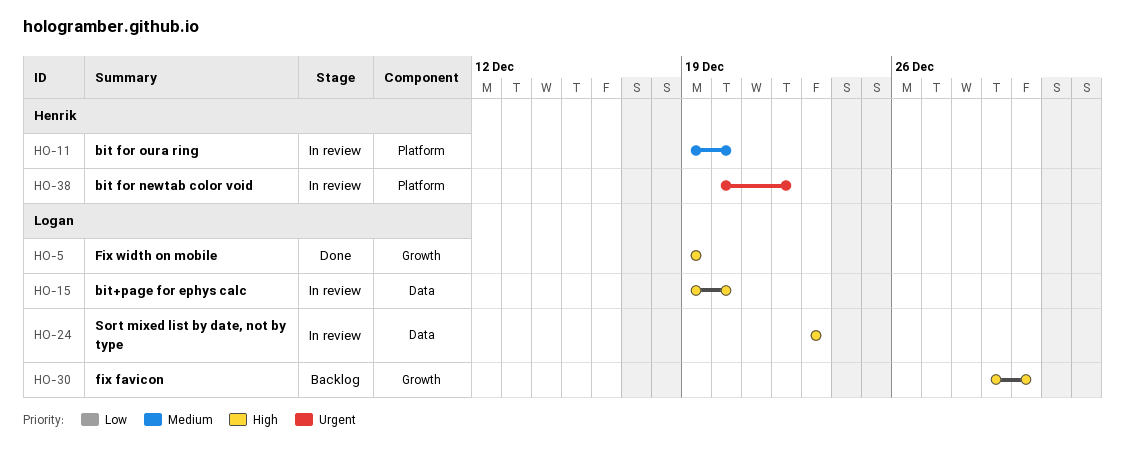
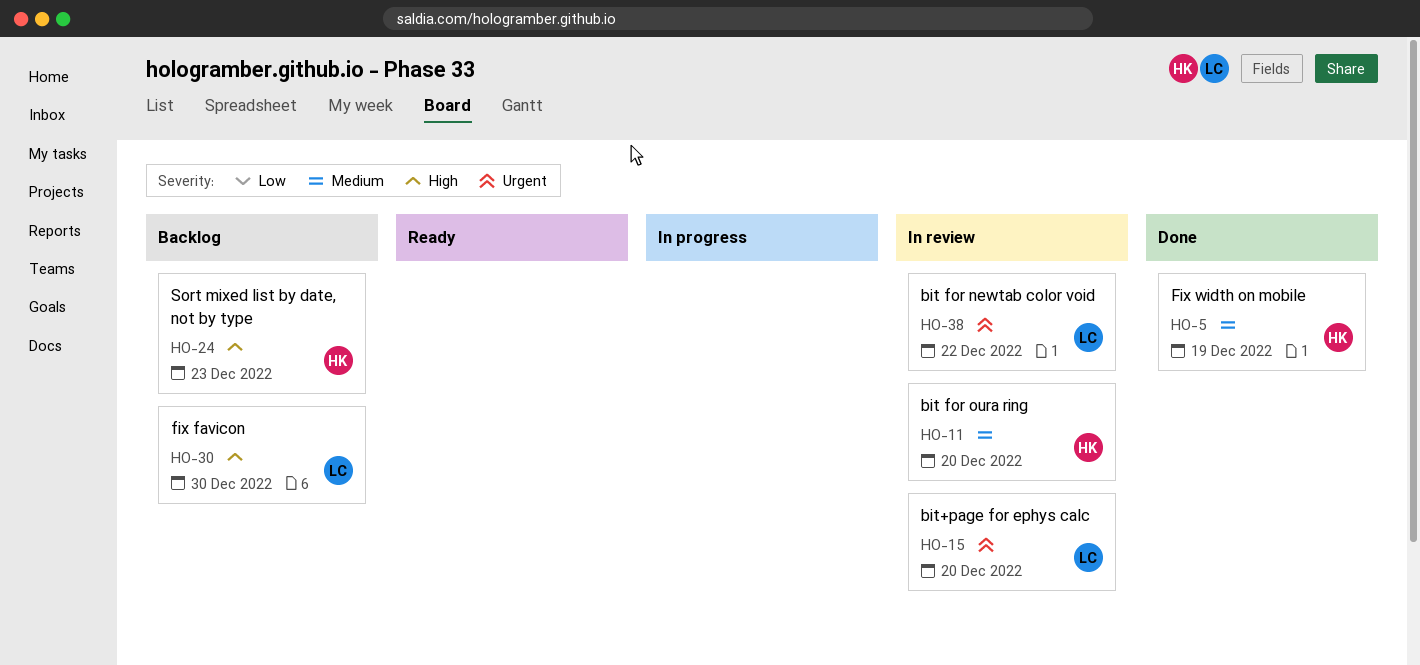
HO-5, owner: Logan -> Henrik
HO-5, priority: High -> Medium
HO-15, priority: High -> Urgent
HO-24, status: In review -> Backlog
HO-24, owner: Logan -> Henrik
HO-38, owner: Henrik -> Logan

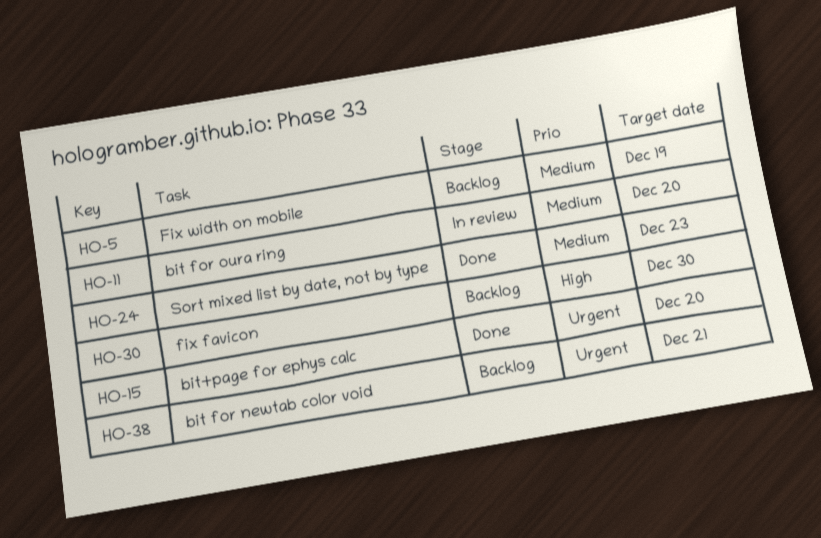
HO-5, status: Done -> Backlog
HO-15, status: In review -> Done
HO-24, status: Backlog -> Done
HO-24, priority: High -> Medium
HO-38, status: In review -> Backlog
HO-38, due: Dec 22 -> Dec 21

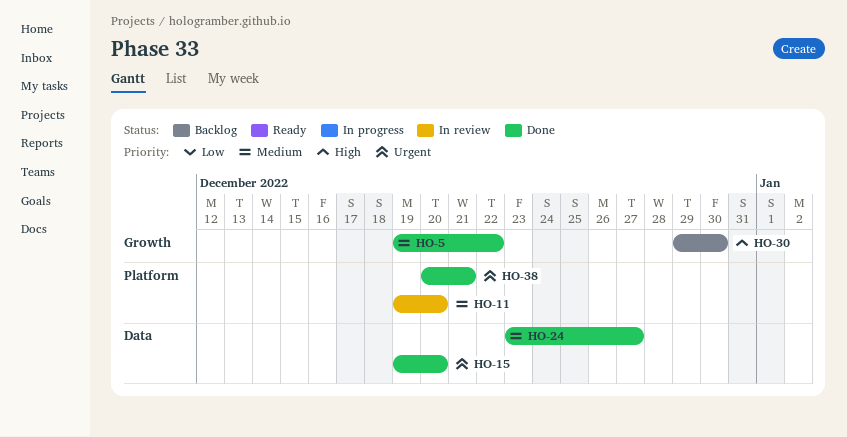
HO-5, status: Backlog -> Done
HO-5, due: Dec 19 -> Dec 22
HO-24, due: Dec 23 -> Dec 27
HO-38, status: Backlog -> Done

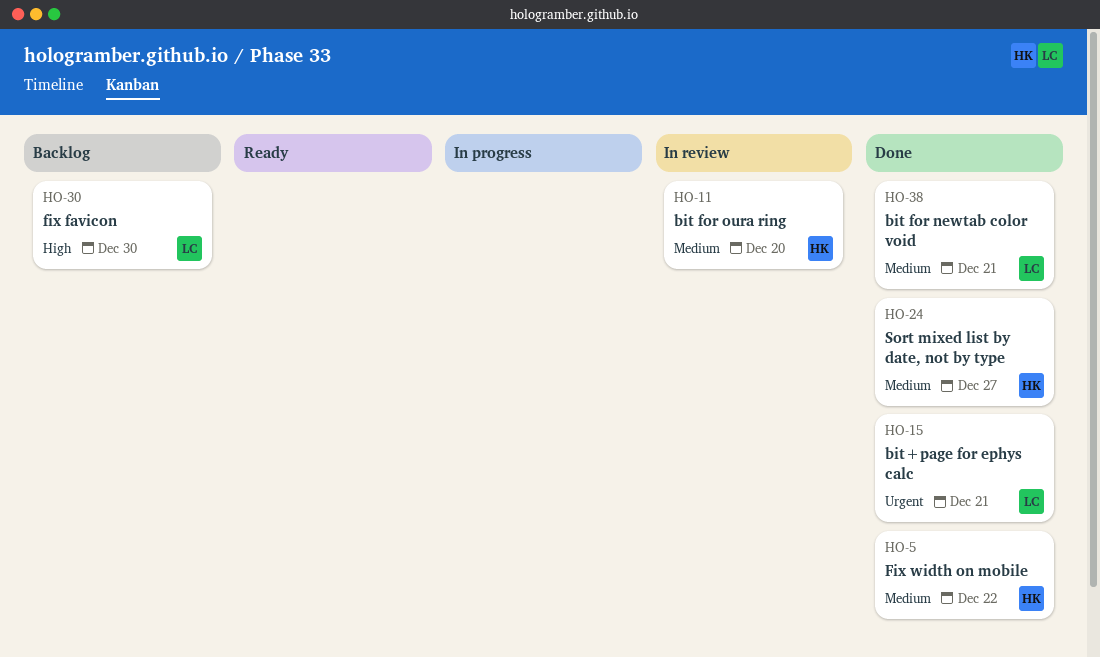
HO-15, due: Dec 20 -> Dec 21
HO-38, priority: Urgent -> Medium

